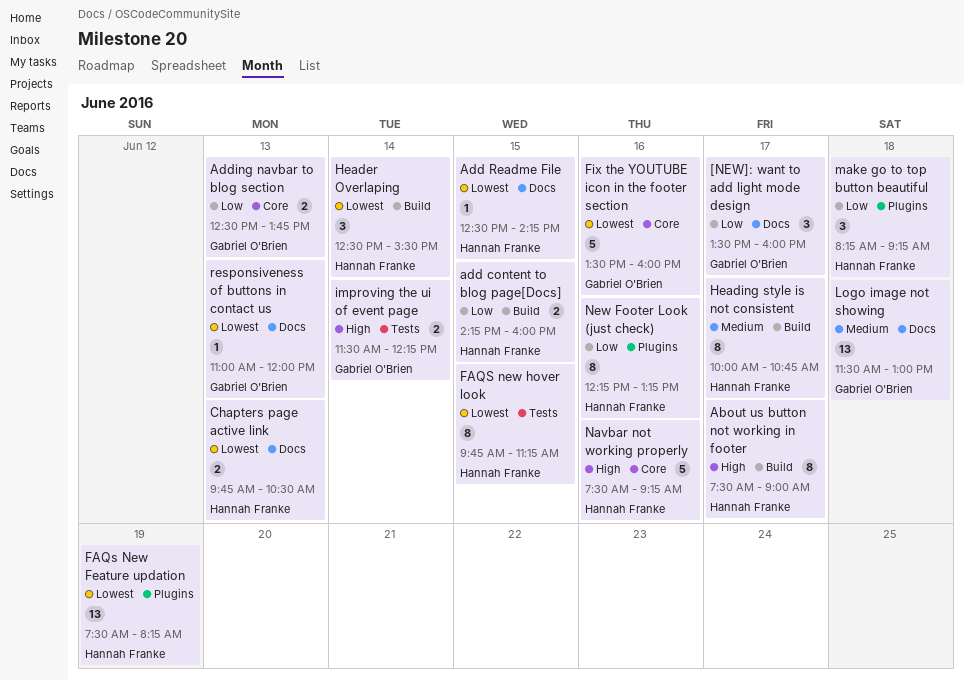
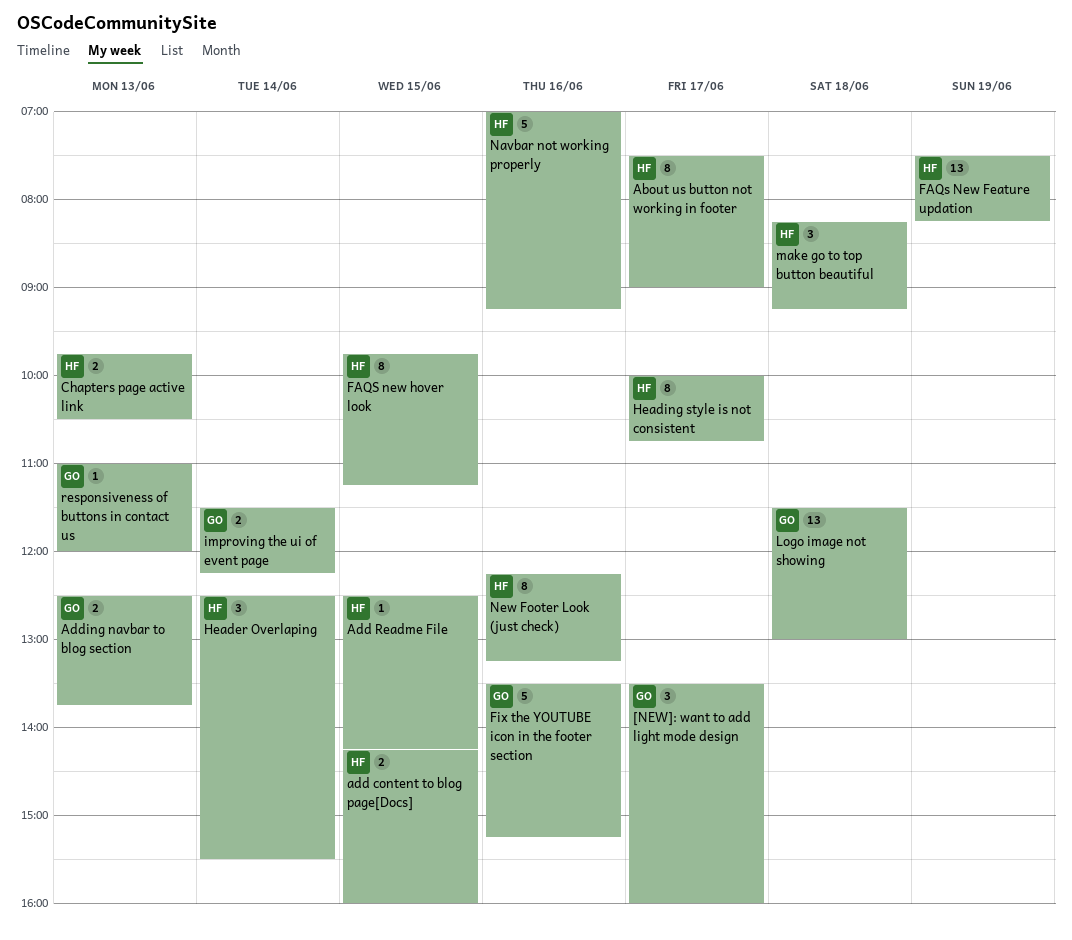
Fix the YOUTUBE icon in the footer section, ends: 16:00 -> 15:15
Navbar not working properly, begins: 07:30 -> 07:00

